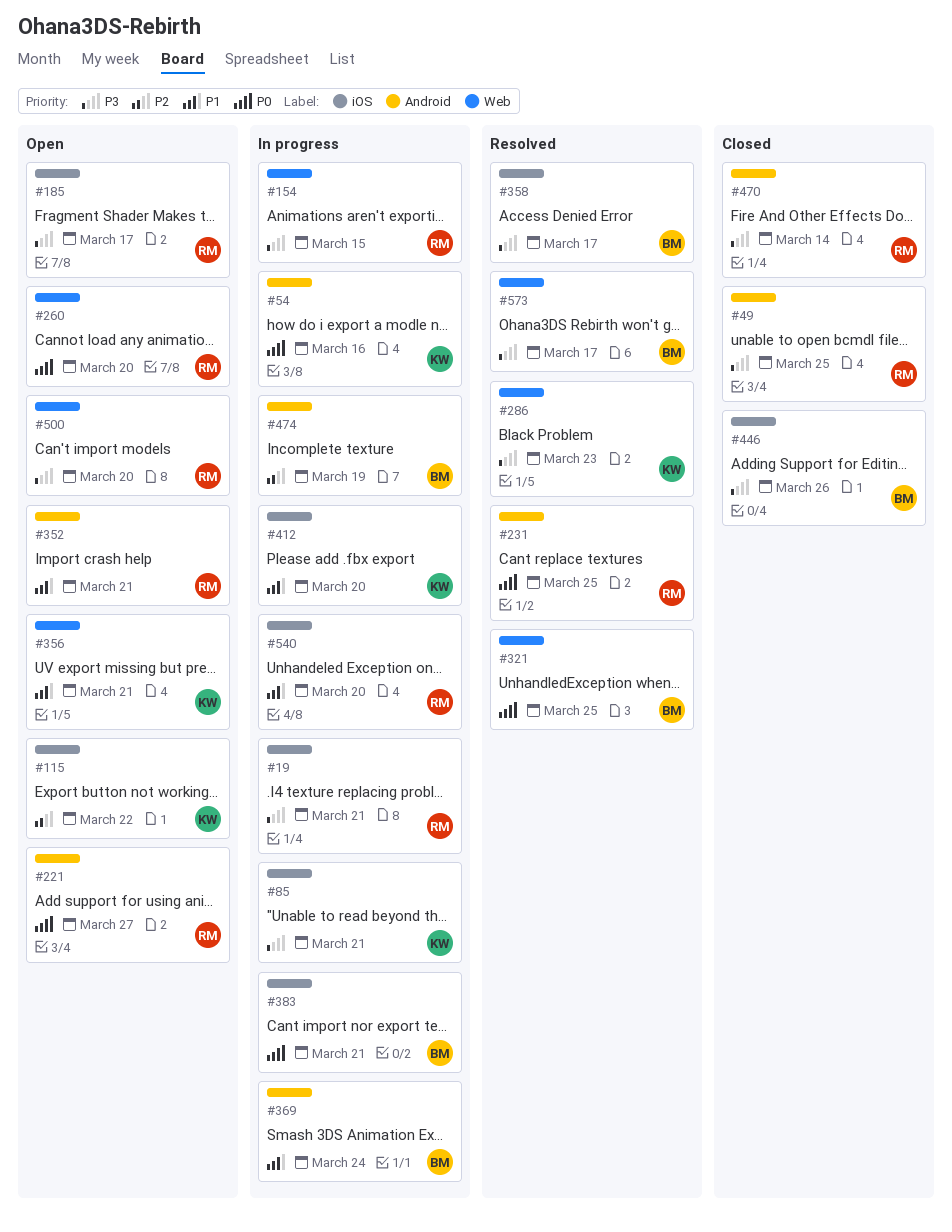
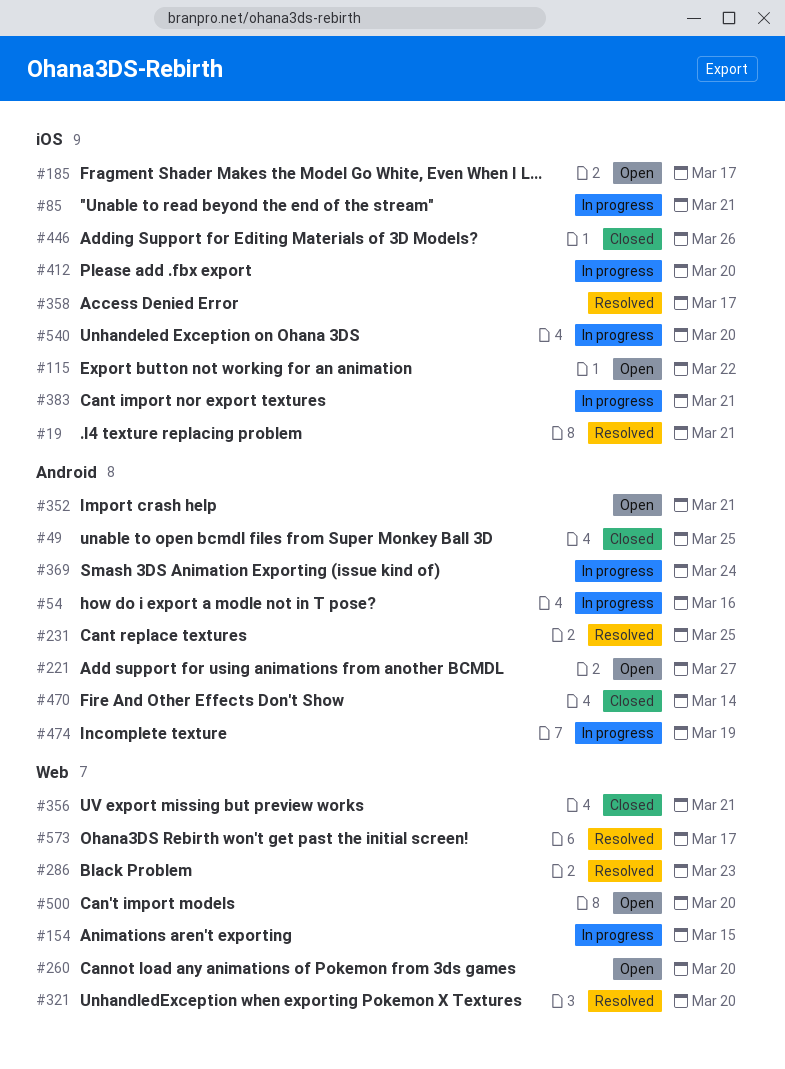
#19, status: In progress -> Resolved
#321, due: Mar 25 -> Mar 20
#356, status: Open -> Closed

